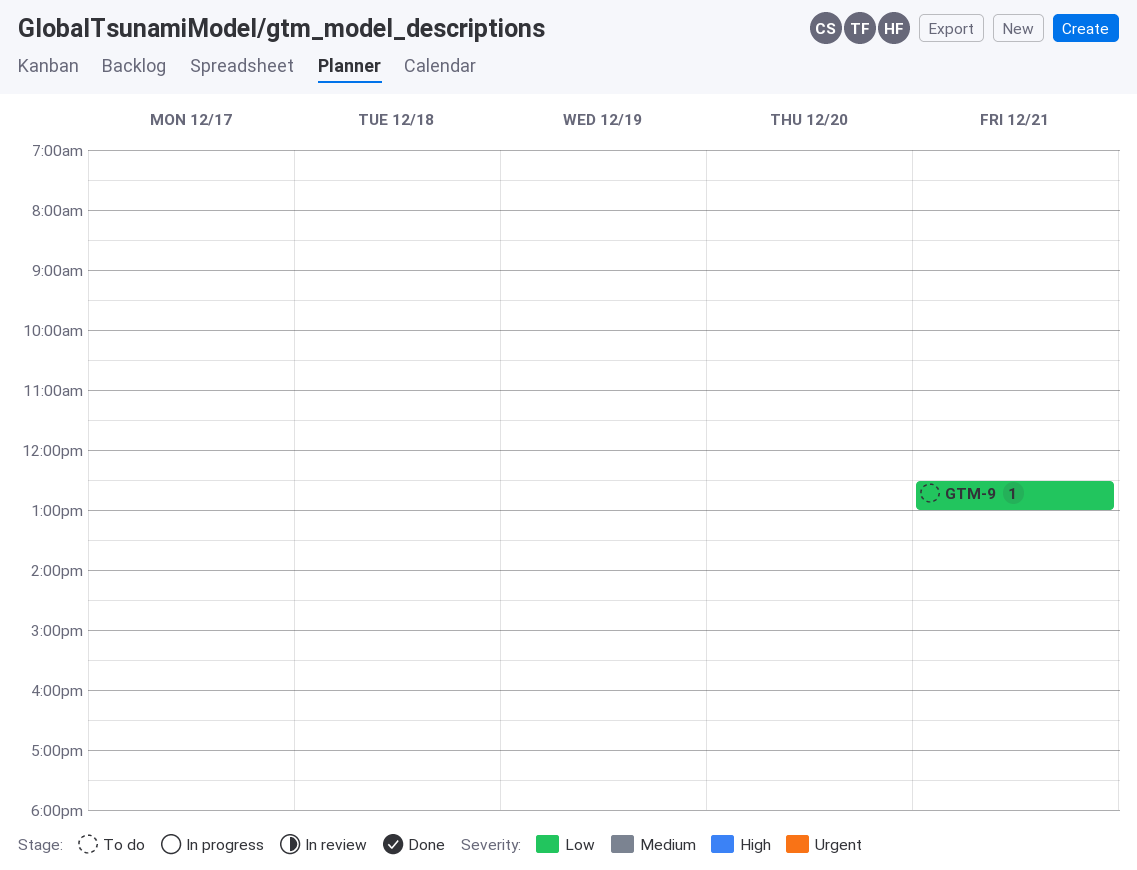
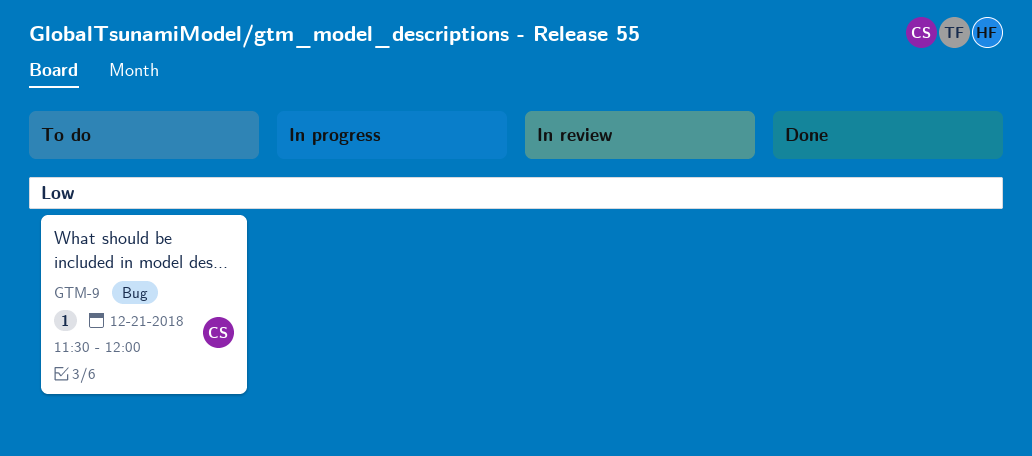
GTM-9, begins: 12:30 -> 11:30
GTM-9, ends: 13:00 -> 12:00

